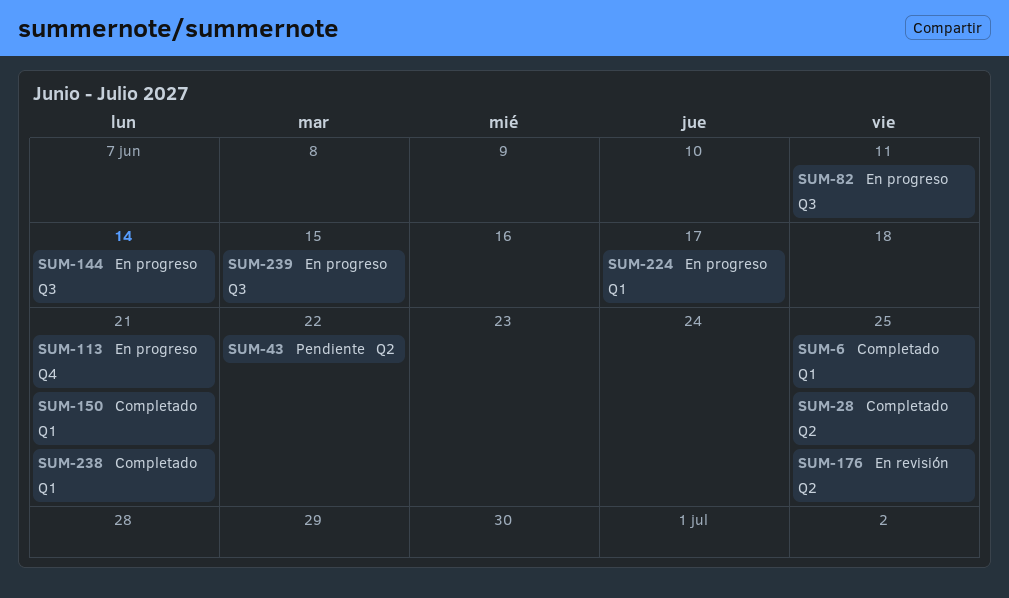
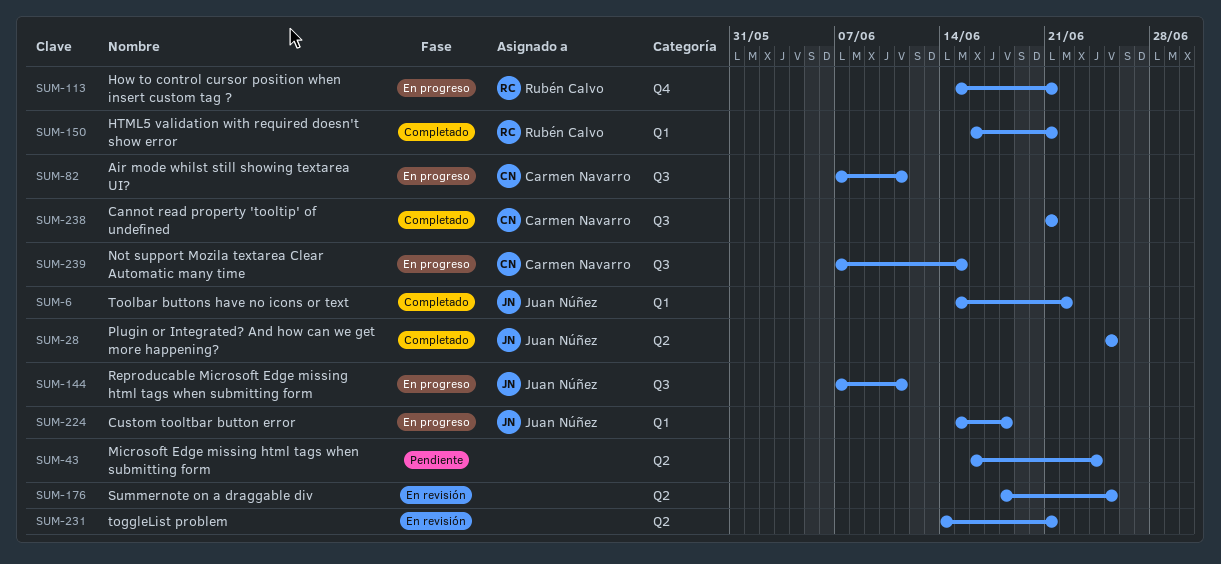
SUM-6, due: Jun 25 -> Jun 22
SUM-43, due: Jun 22 -> Jun 24
SUM-144, due: Jun 14 -> Jun 11
SUM-224, due: Jun 17 -> Jun 18
SUM-231: none -> present
SUM-238, label: Q1 -> Q3

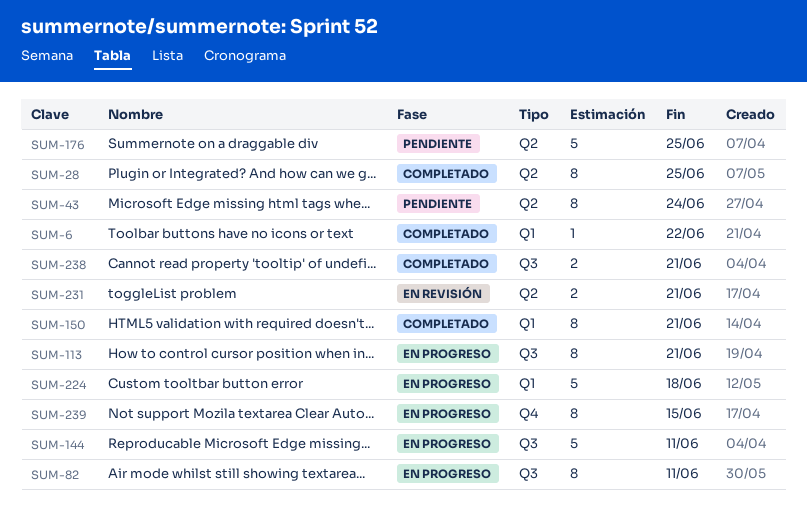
SUM-113, label: Q4 -> Q3
SUM-176, status: En revisión -> Pendiente
SUM-239, label: Q3 -> Q4

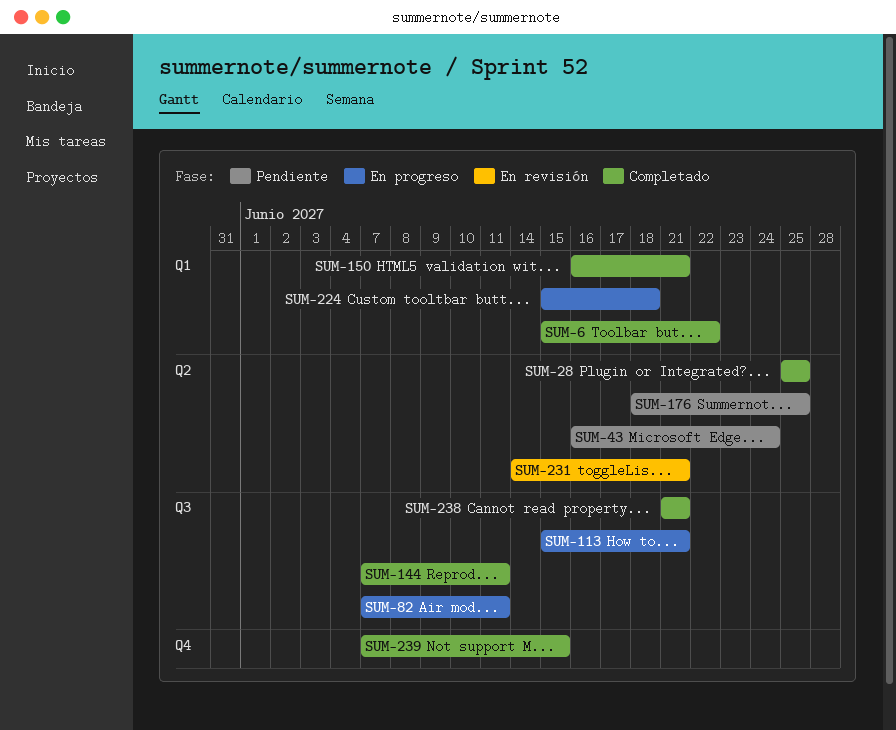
SUM-144, status: En progreso -> Completado
SUM-239, status: En progreso -> Completado

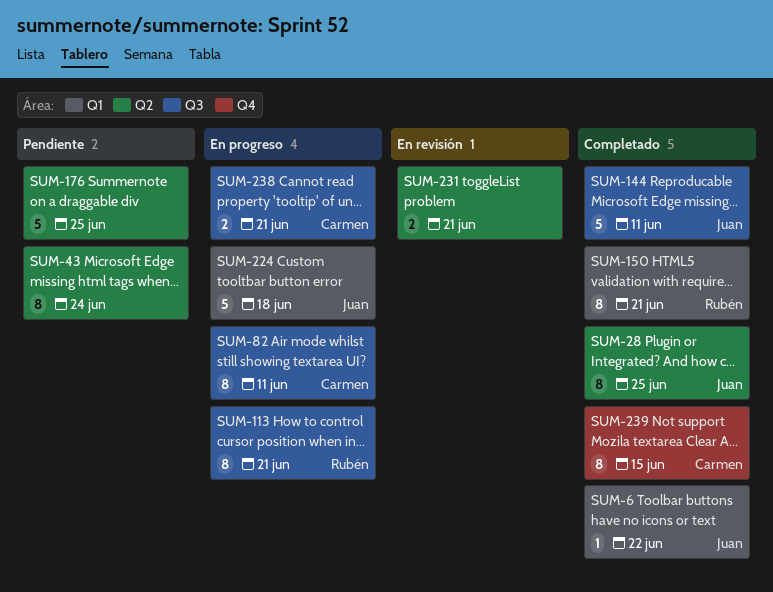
SUM-238, status: Completado -> En progreso

